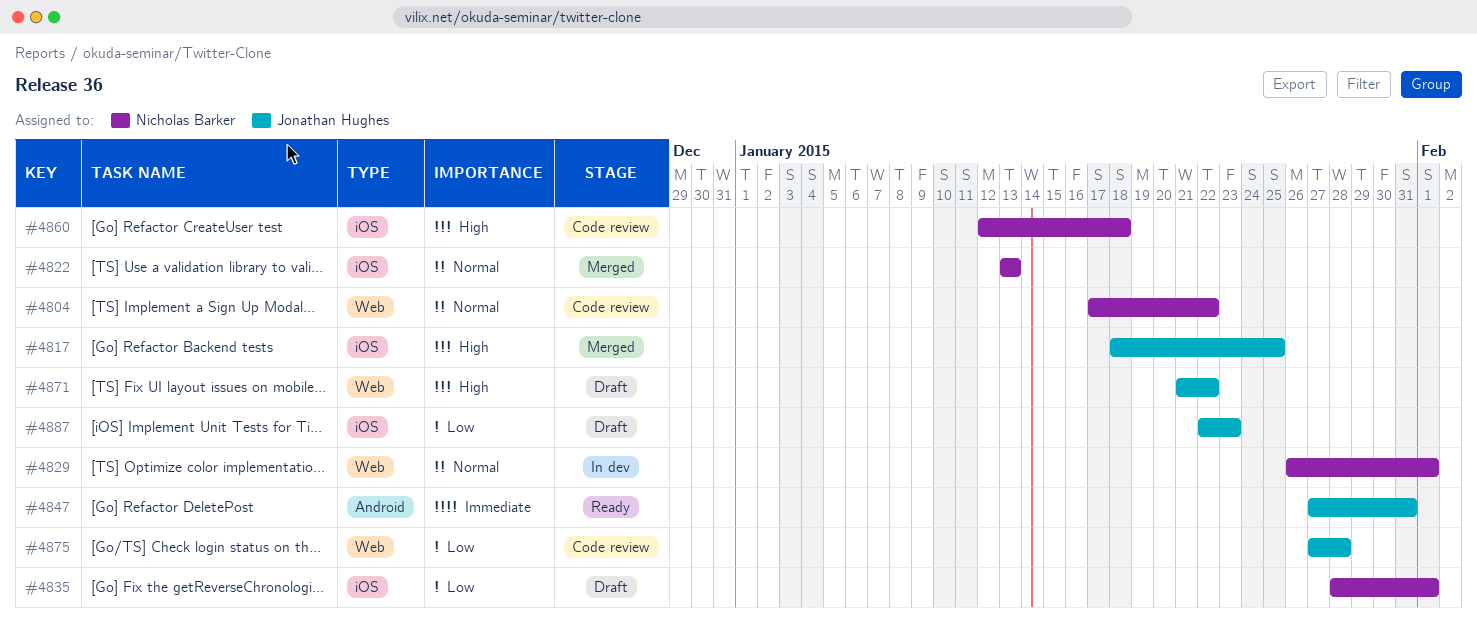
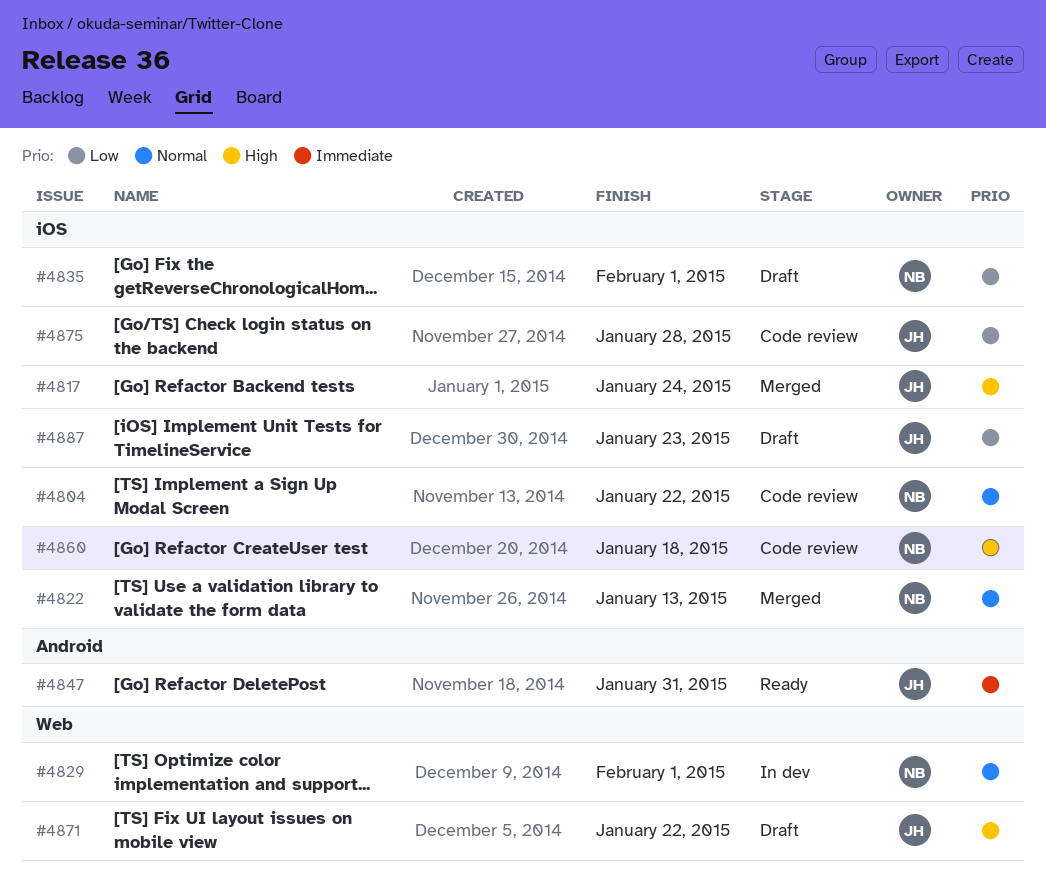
#4804, label: Web -> iOS
#4817, due: Jan 25 -> Jan 24
#4875, label: Web -> iOS

